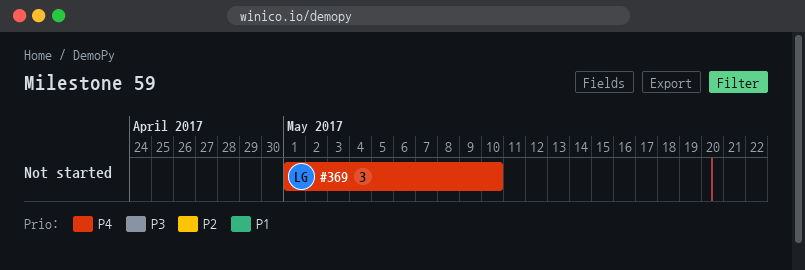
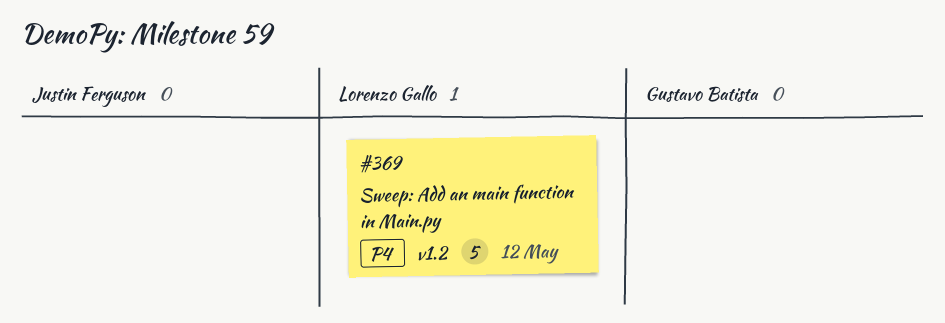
#369, estimate: 3 -> 5
#369, due: May 10 -> May 12

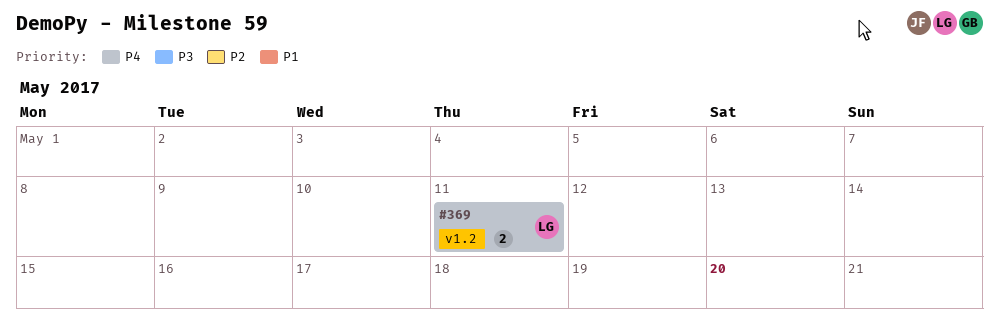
#369, estimate: 5 -> 2
#369, due: May 12 -> May 11

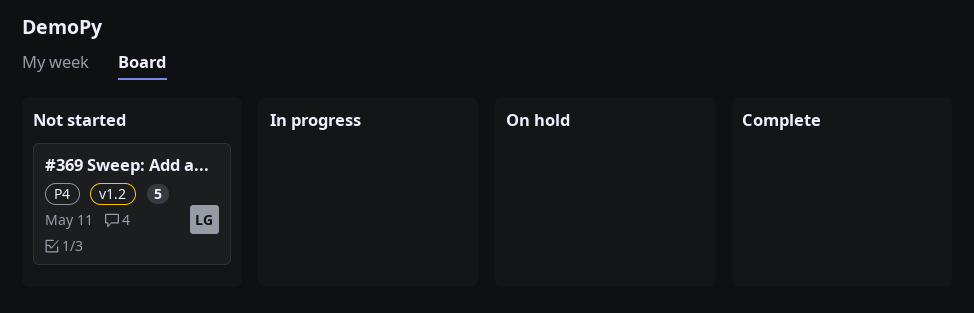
#369, estimate: 2 -> 5

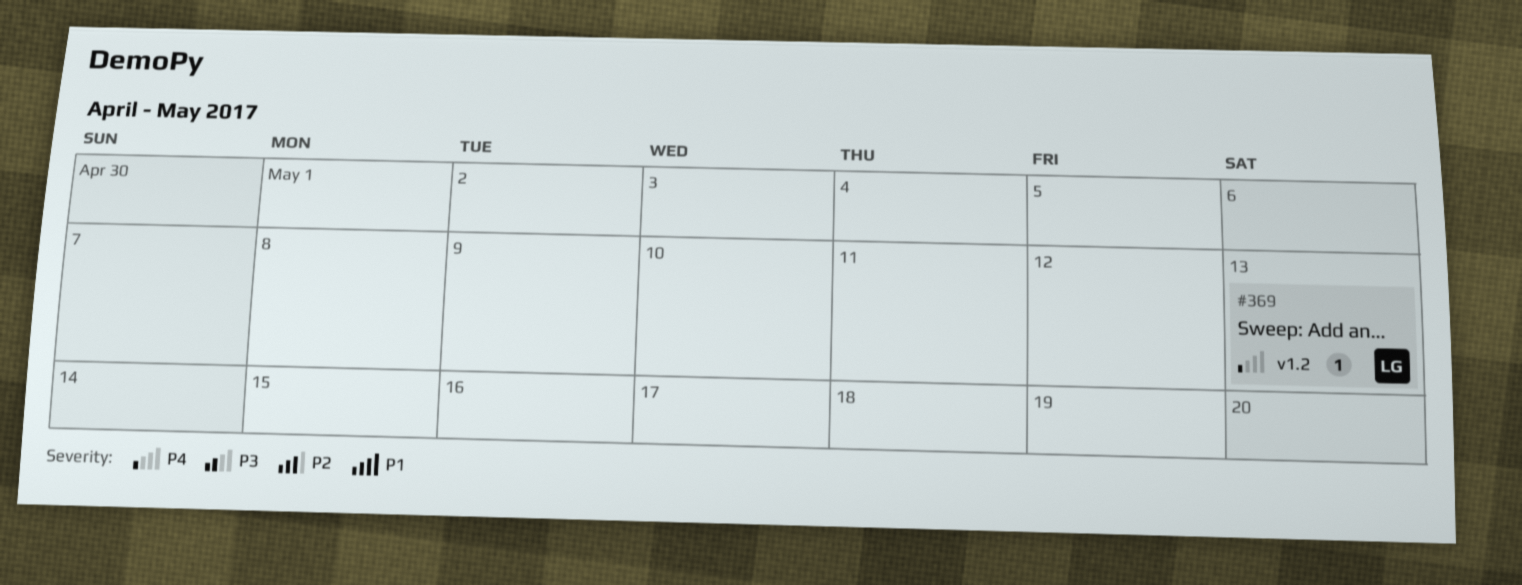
#369, estimate: 5 -> 1
#369, due: May 11 -> May 13

